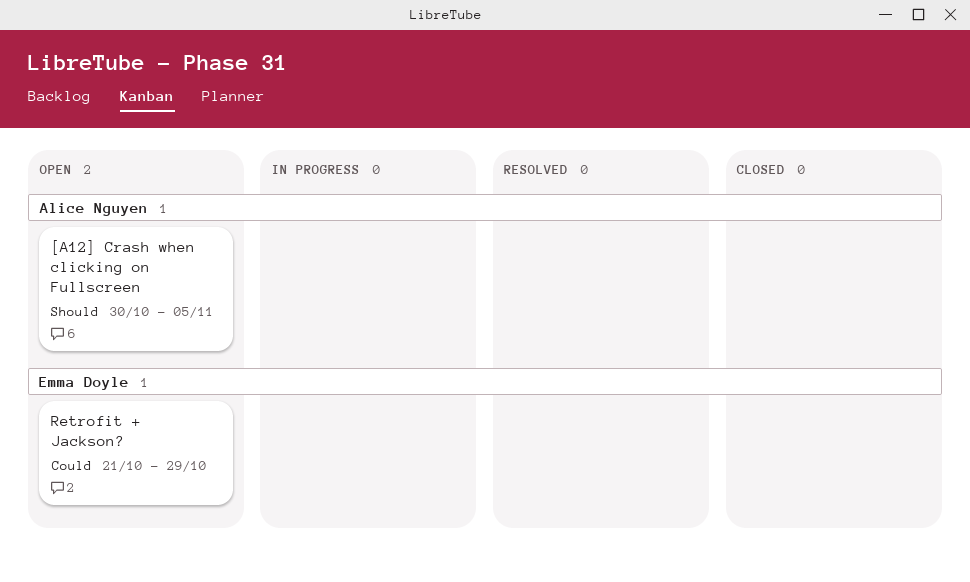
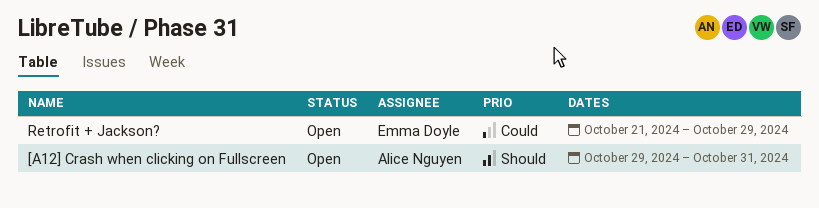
[A12] Crash when clicking on Fullscreen, start: Oct 30 -> Oct 29
[A12] Crash when clicking on Fullscreen, due: Nov 5 -> Oct 31

